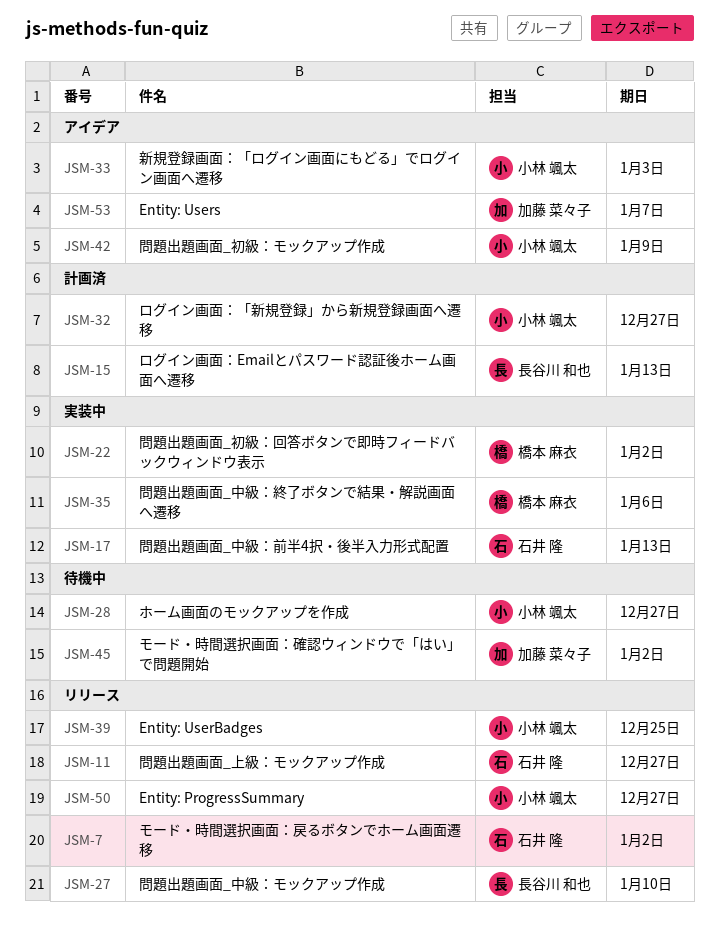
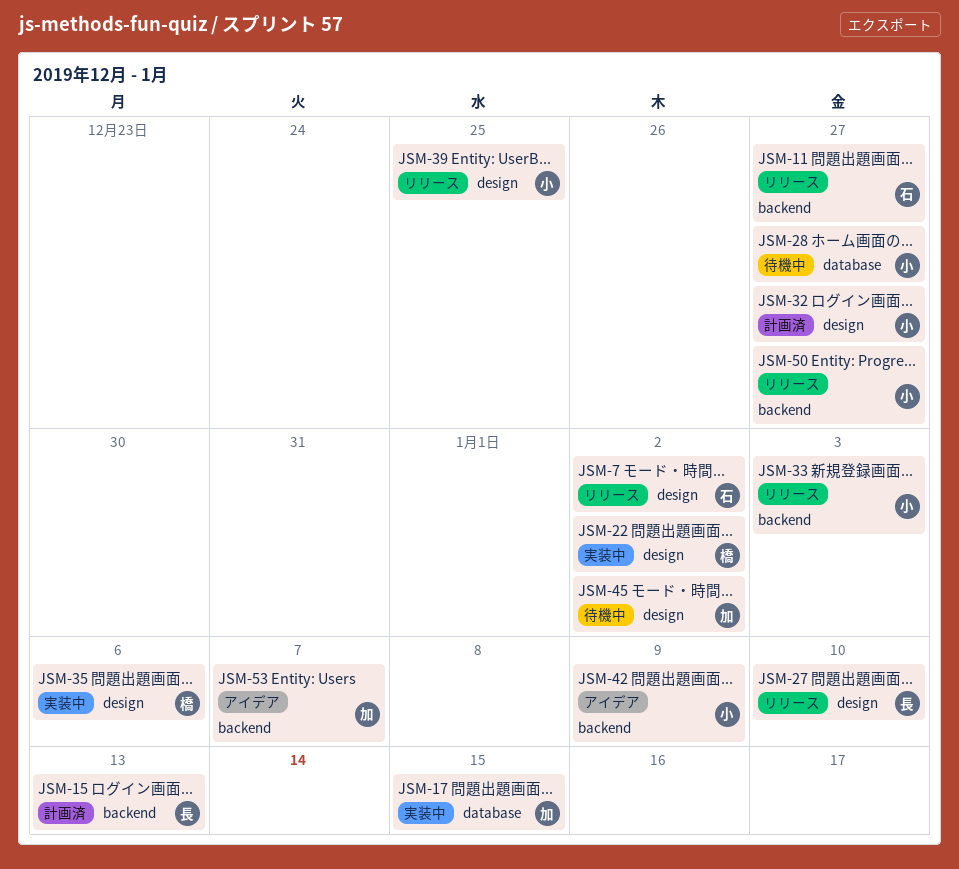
JSM-17, owner: 石井 隆 -> 加藤 菜々子
JSM-17, due: Jan 13 -> Jan 15
JSM-33, status: アイデア -> リリース

